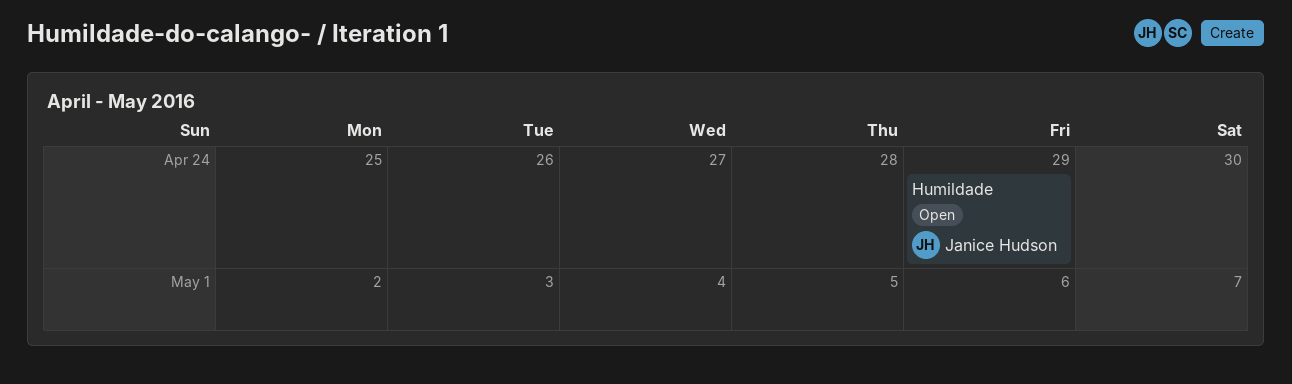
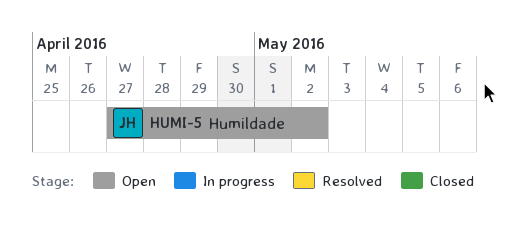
Humildade, due: Apr 29 -> May 2

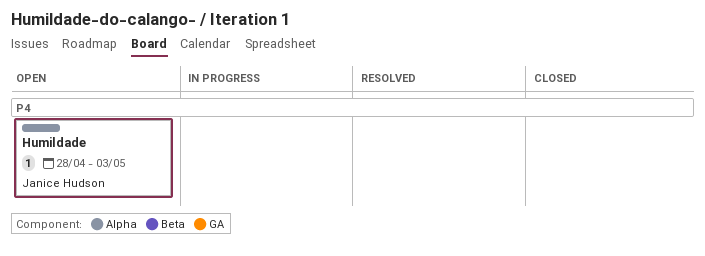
Humildade, start: Apr 27 -> Apr 28
Humildade, due: May 2 -> May 3

